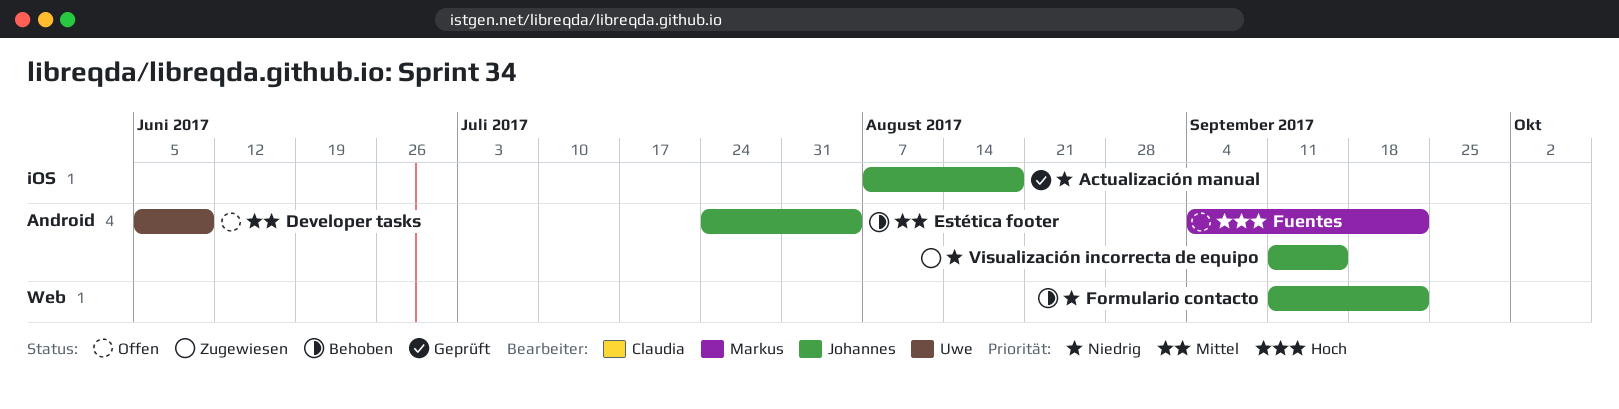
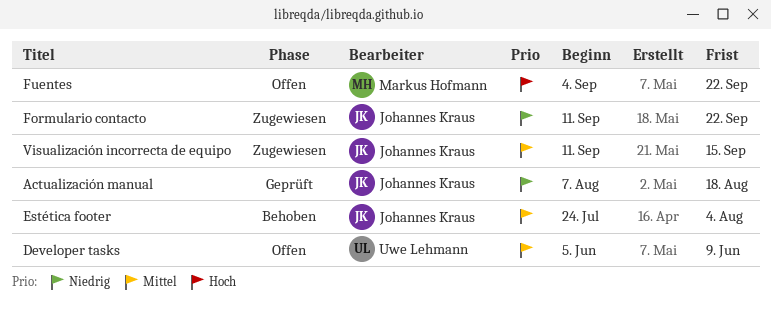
Formulario contacto, status: Behoben -> Zugewiesen
Visualización incorrecta de equipo, priority: Niedrig -> Mittel

